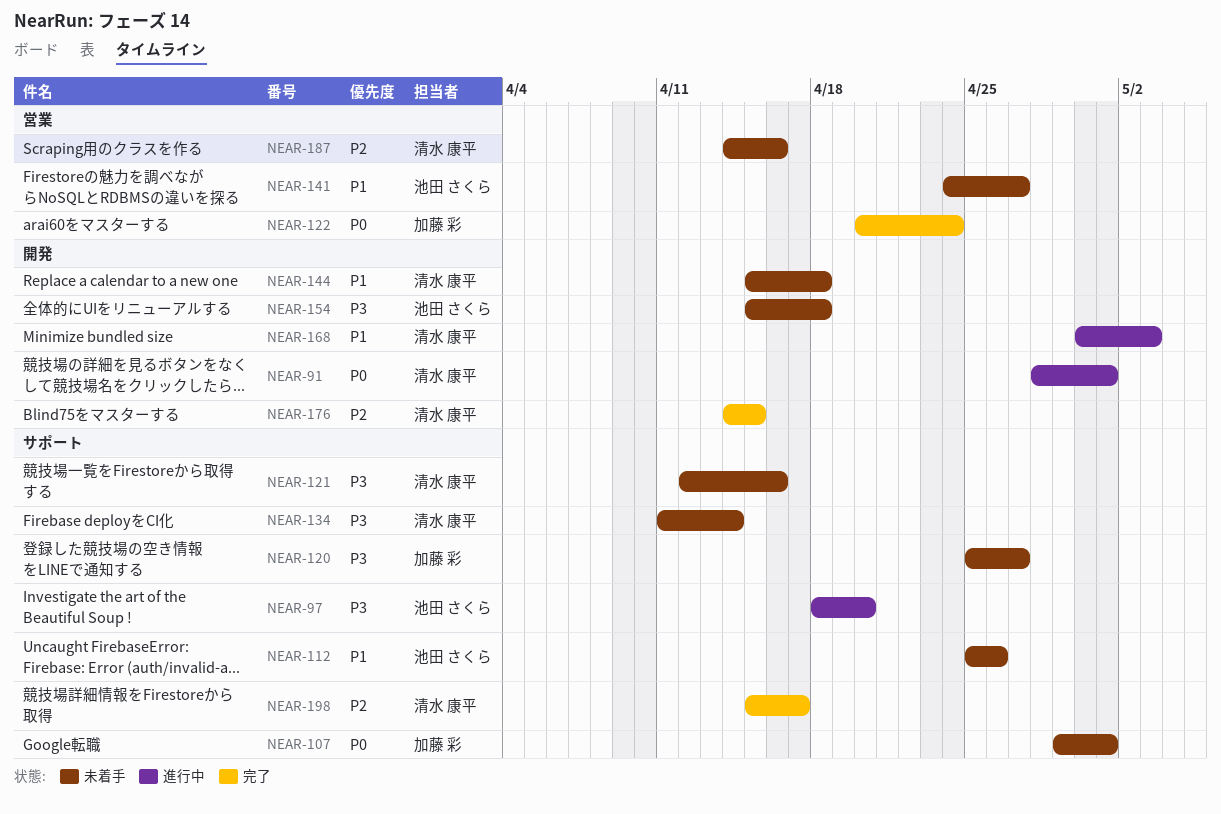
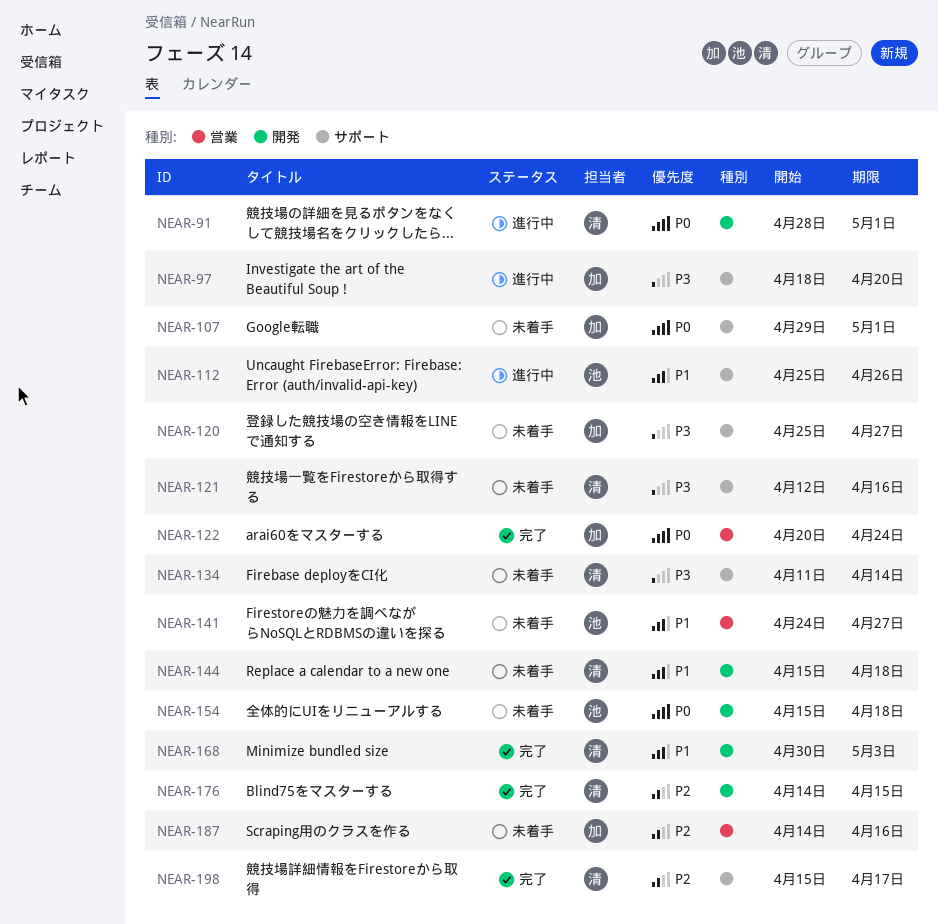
NEAR-97, owner: 池田 さくら -> 加藤 彩
NEAR-112, status: 未着手 -> 進行中
NEAR-154, priority: P3 -> P0
NEAR-168, status: 進行中 -> 完了
NEAR-187, owner: 清水 康平 -> 加藤 彩

